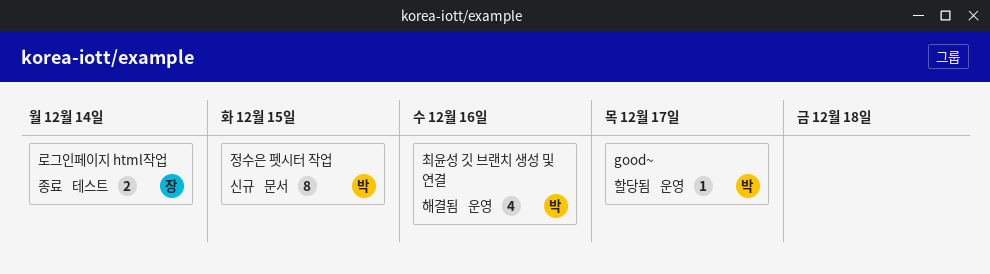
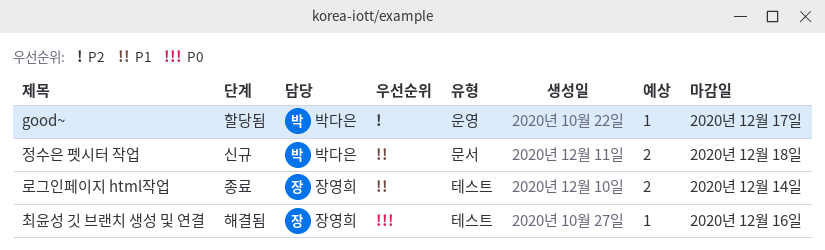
정수은 펫시터 작업, estimate: 8 -> 2
정수은 펫시터 작업, due: Dec 15 -> Dec 18
최윤성 깃 브랜치 생성 및 연결, owner: 박다은 -> 장영희
최윤성 깃 브랜치 생성 및 연결, label: 운영 -> 테스트
최윤성 깃 브랜치 생성 및 연결, estimate: 4 -> 1

